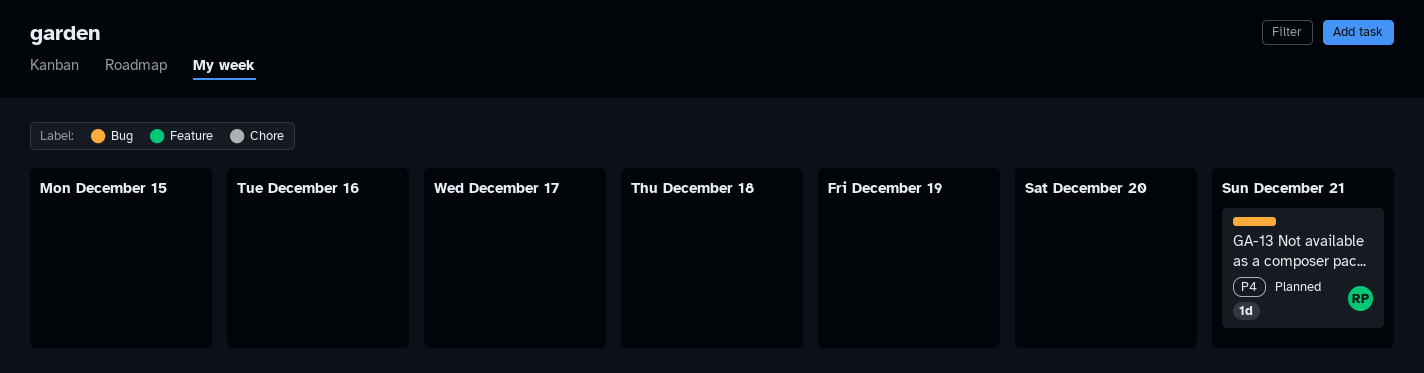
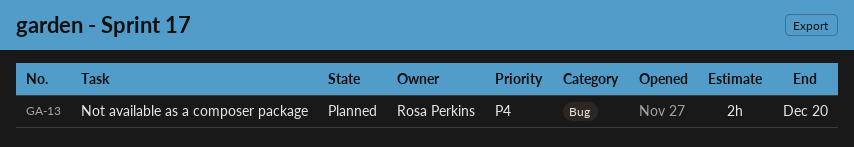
GA-13, estimate: 1d -> 2h
GA-13, due: Dec 21 -> Dec 20

